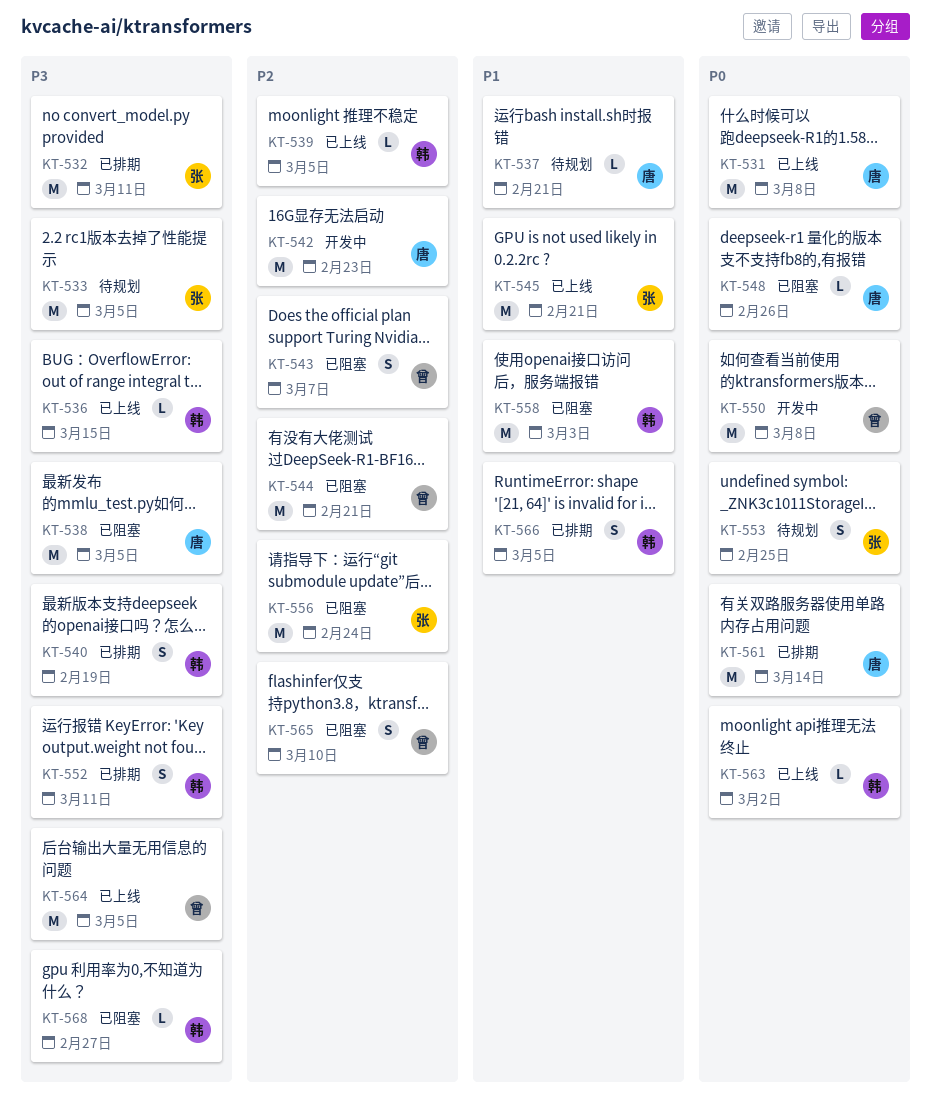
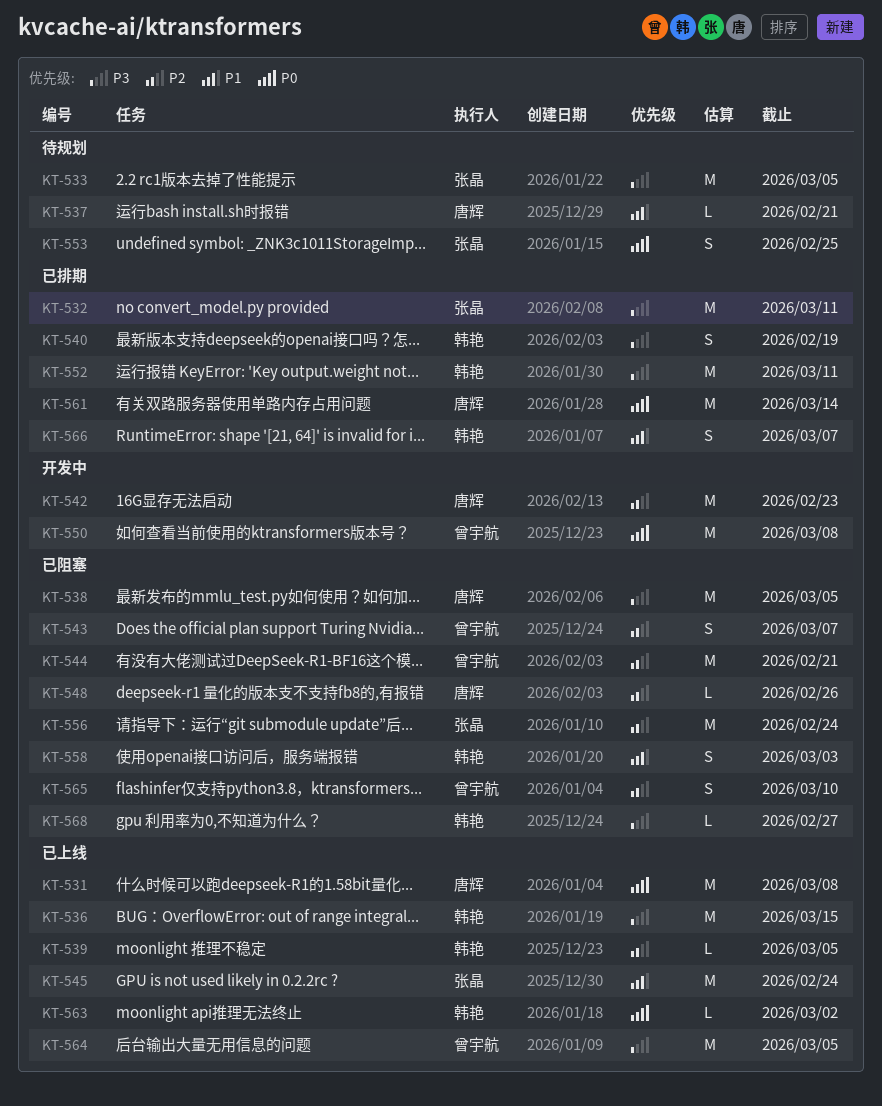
KT-536, estimate: L -> M
KT-545, due: Feb 21 -> Feb 24
KT-548, priority: P0 -> P2
KT-552, estimate: S -> M
KT-558, estimate: M -> S
KT-566, due: Mar 5 -> Mar 7

